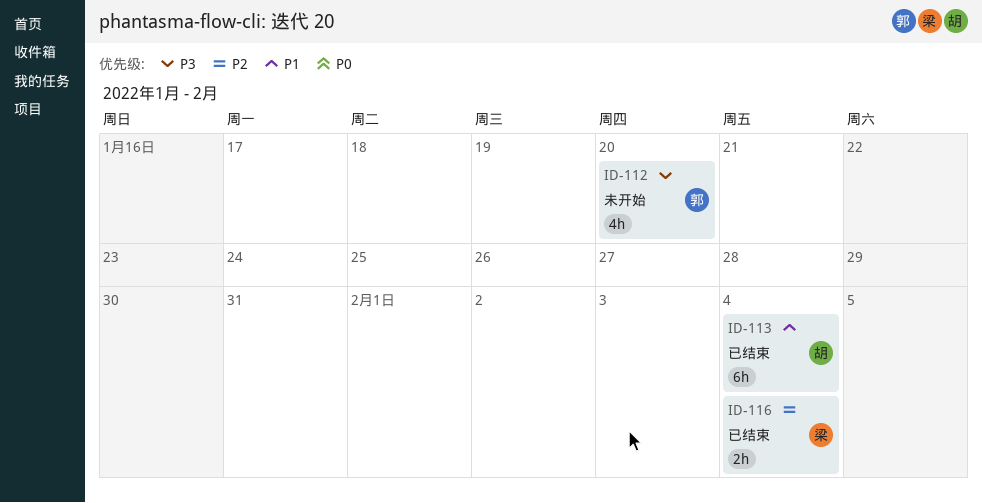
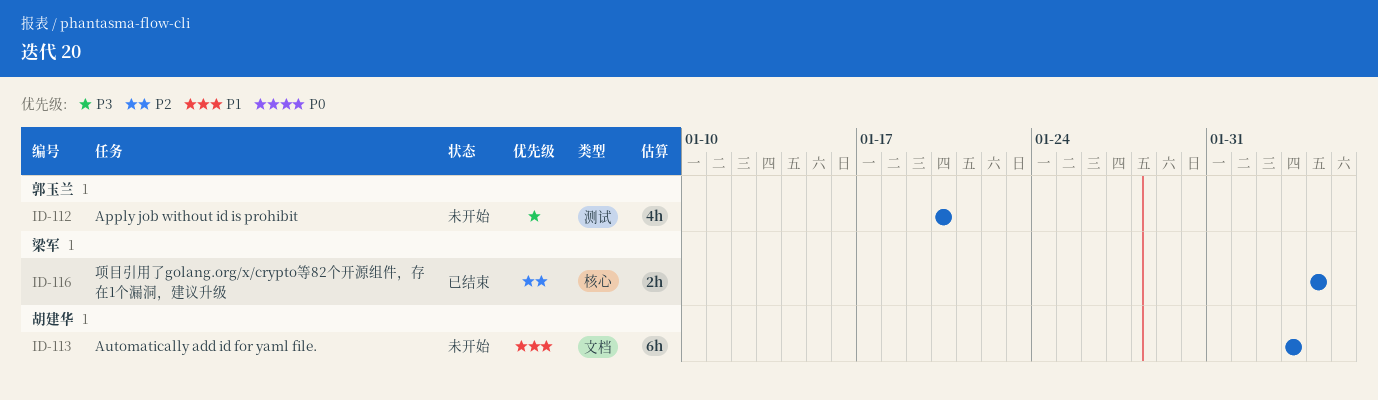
ID-113, status: 已结束 -> 未开始
ID-113, due: Feb 4 -> Feb 3

